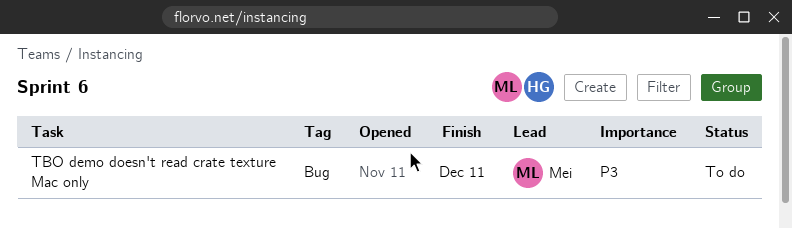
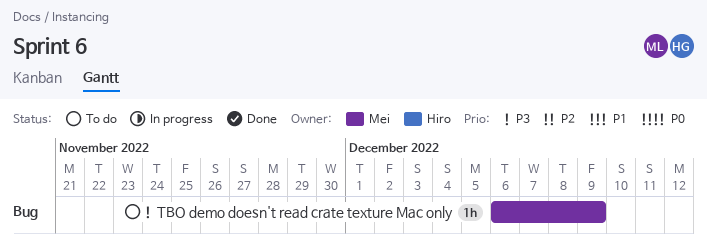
TBO demo doesn't read crate texture Mac only, due: Dec 11 -> Dec 9

